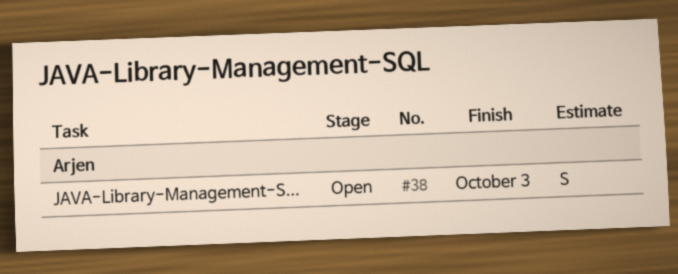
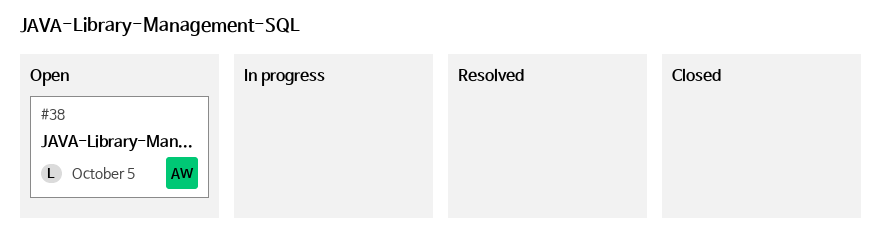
#38, estimate: S -> L
#38, due: Oct 3 -> Oct 5

